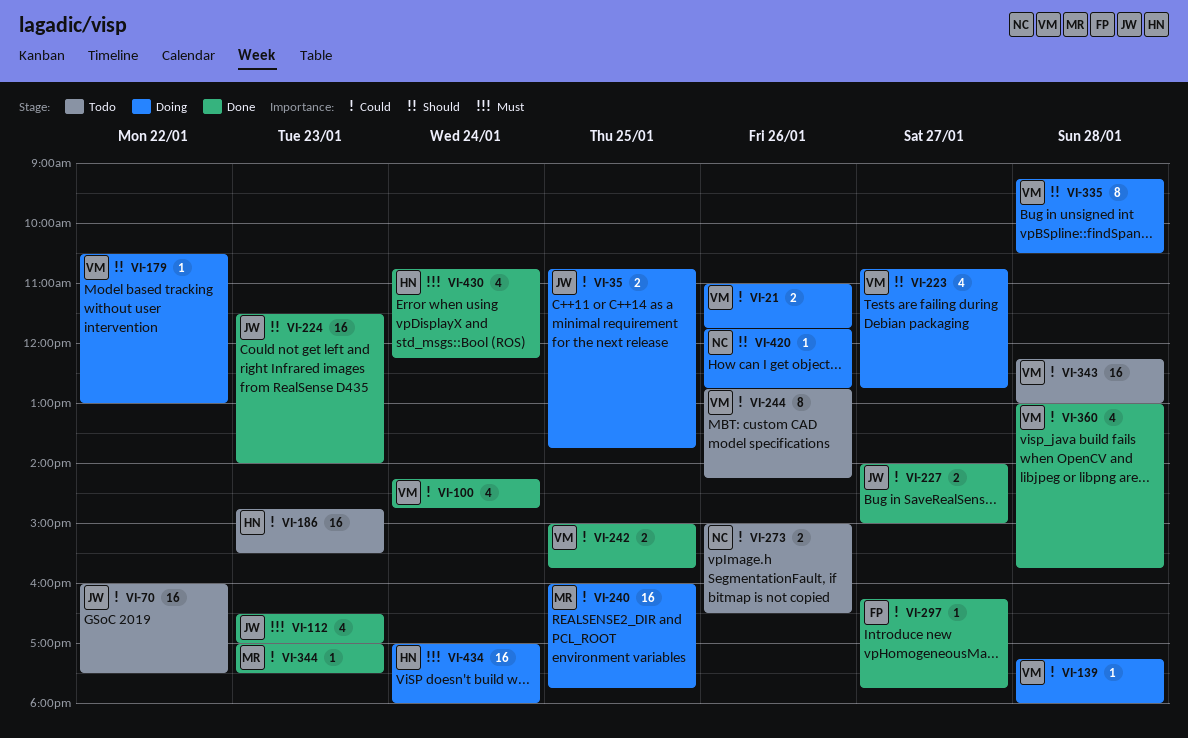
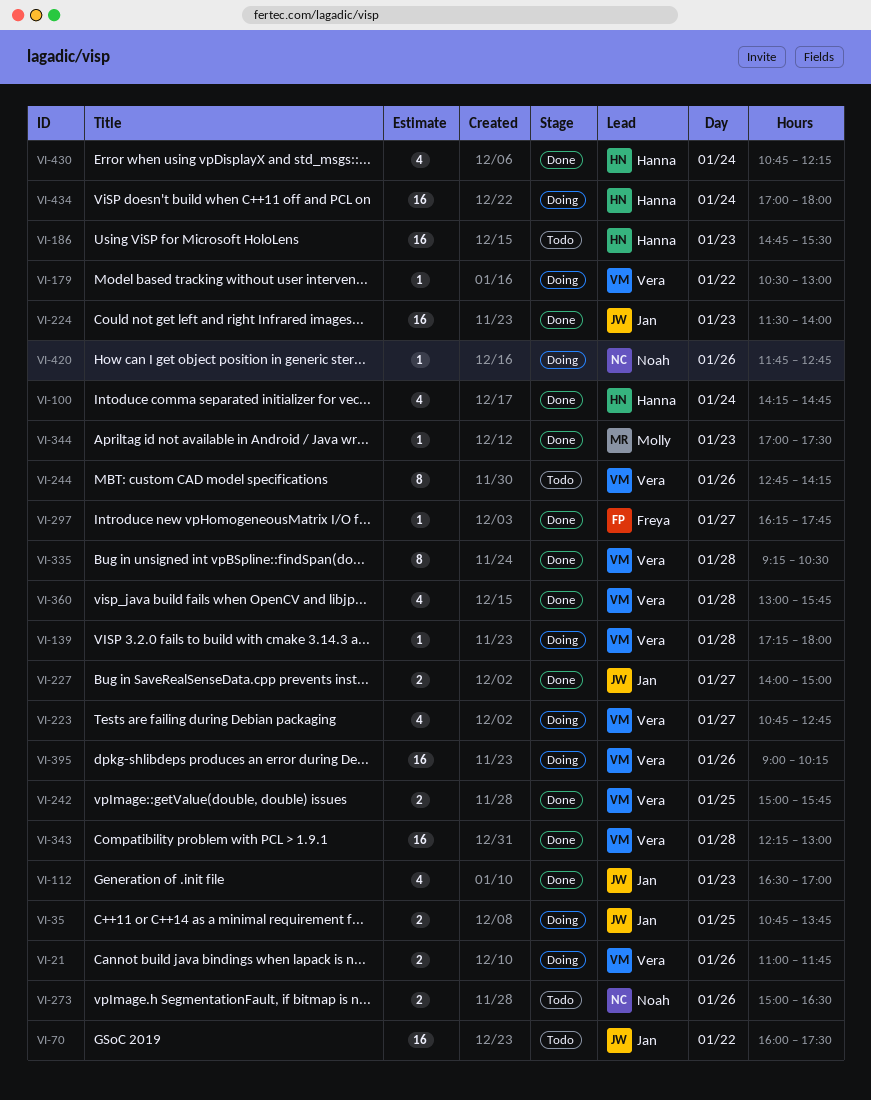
VI-100, owner: Vera -> Hanna
VI-240: present -> none
VI-335, status: Doing -> Done
VI-343, status: Todo -> Done
VI-395: none -> present

